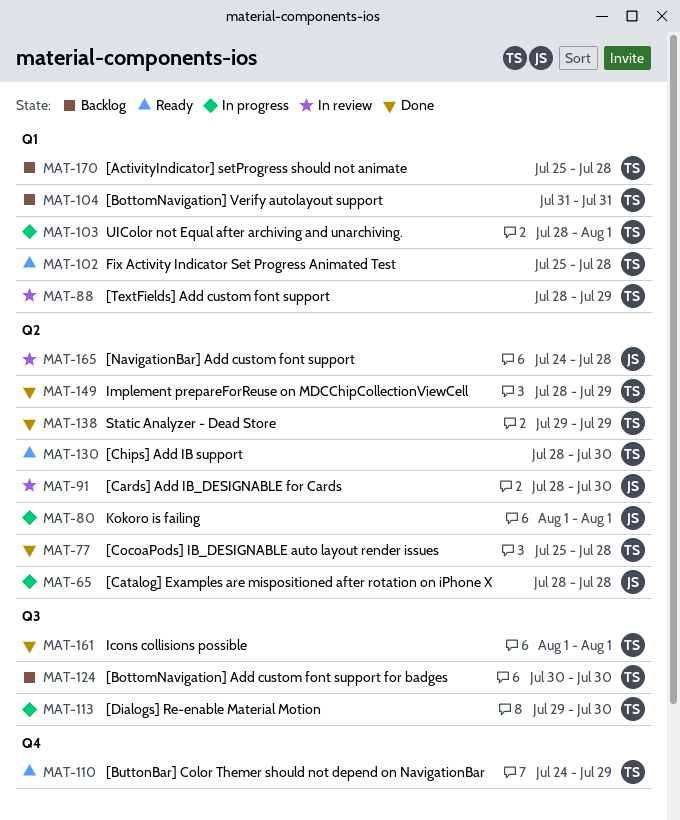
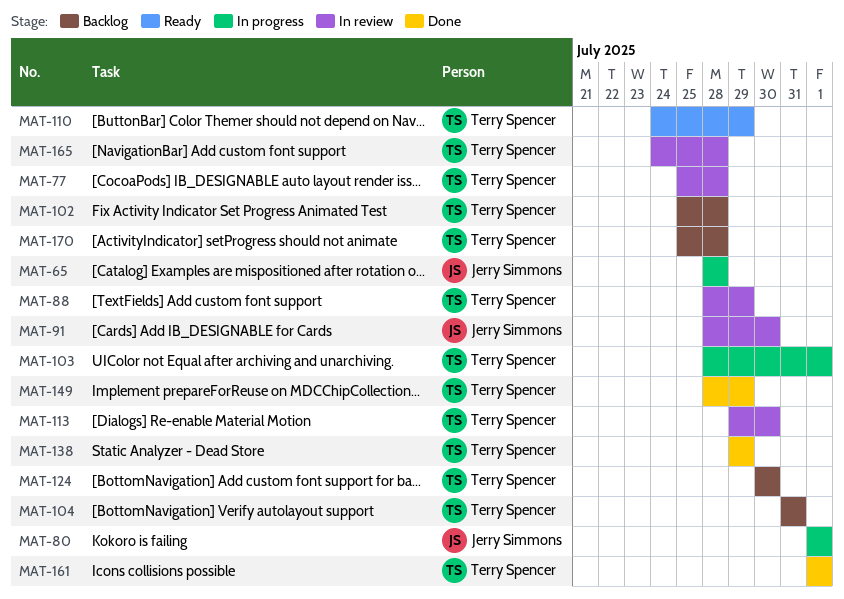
MAT-77, status: Done -> In review
MAT-102, status: Ready -> Backlog
MAT-113, status: In progress -> In review
MAT-130: present -> none
MAT-165, owner: Jerry Simmons -> Terry Spencer

